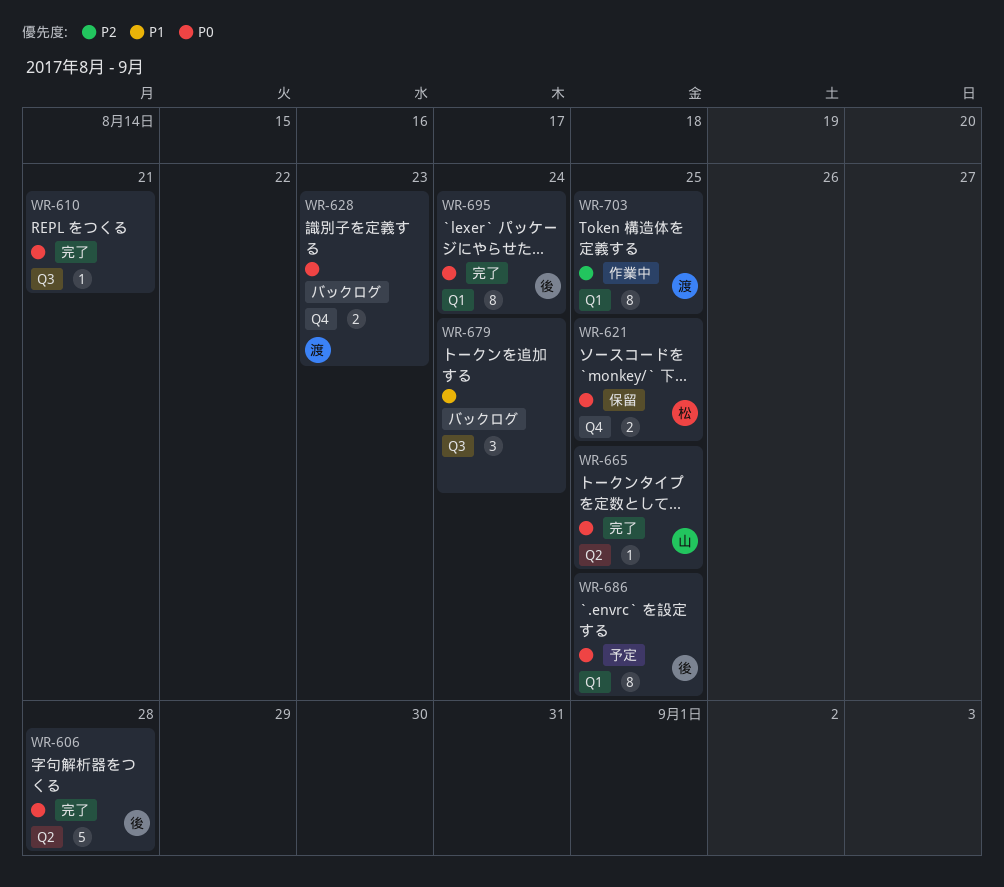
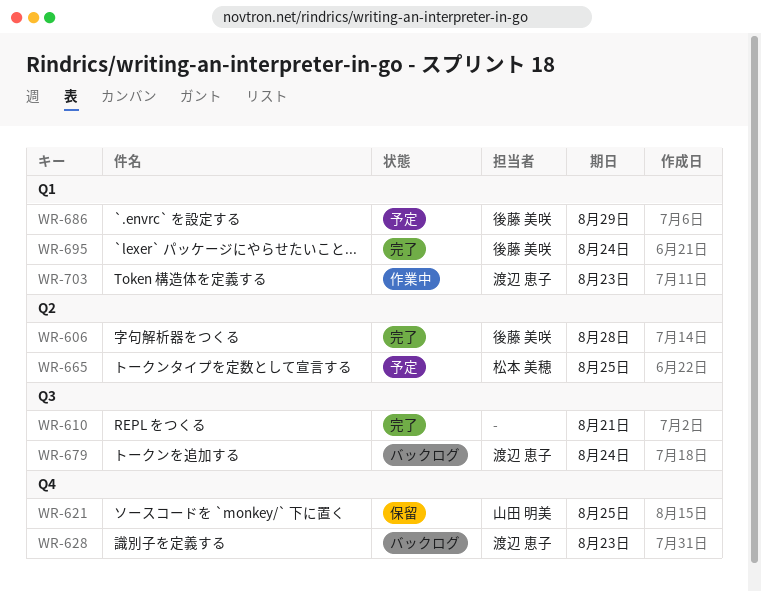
WR-621, owner: 松本 美穂 -> 山田 明美
WR-665, status: 完了 -> 予定
WR-665, owner: 山田 明美 -> 松本 美穂
WR-679, owner: none -> 渡辺 恵子
WR-686, due: Aug 25 -> Aug 29
WR-703, due: Aug 25 -> Aug 23

